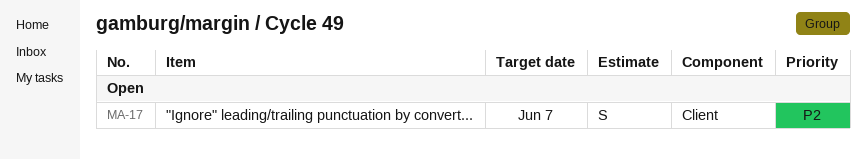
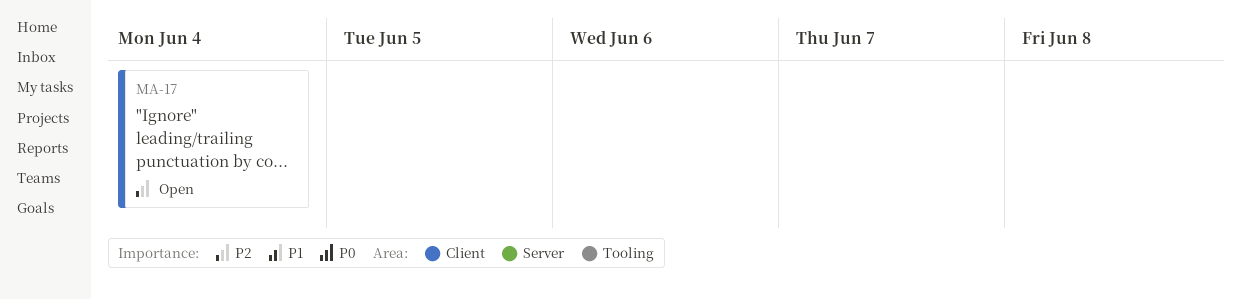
MA-17, due: Jun 7 -> Jun 4

